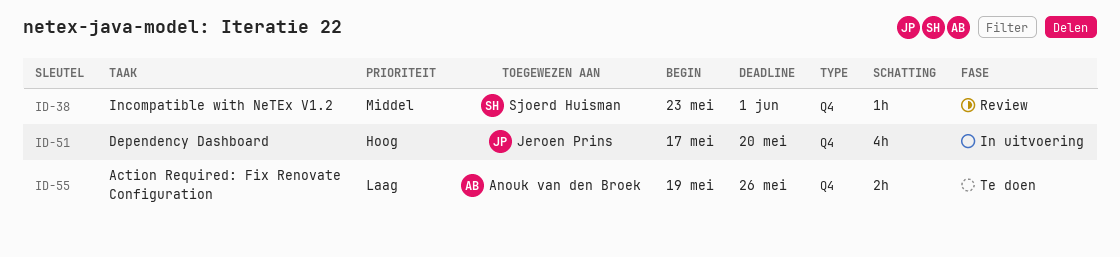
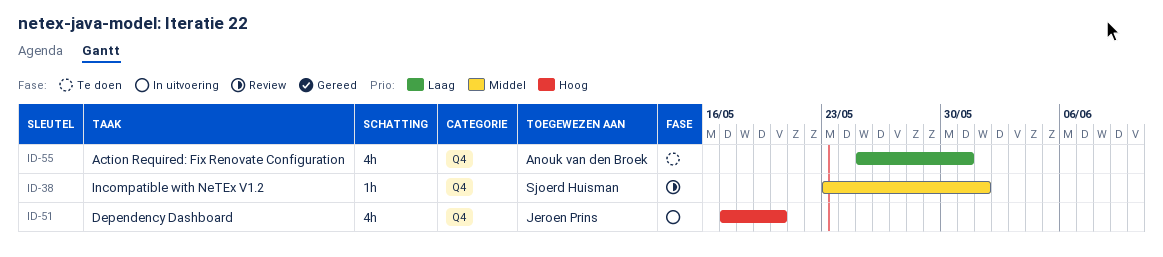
ID-55, estimate: 2h -> 4h
ID-55, start: May 19 -> May 25
ID-55, due: May 26 -> May 31

